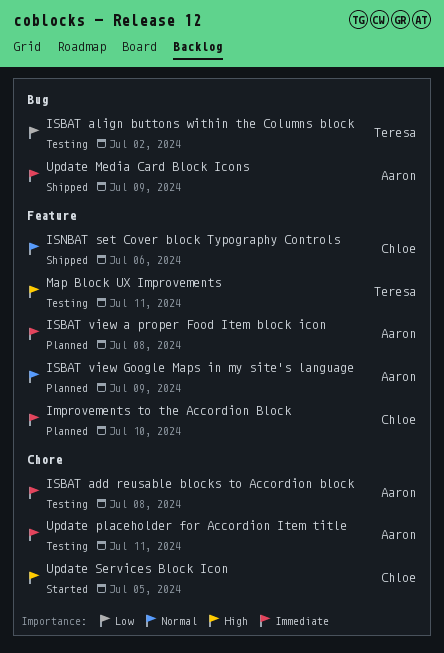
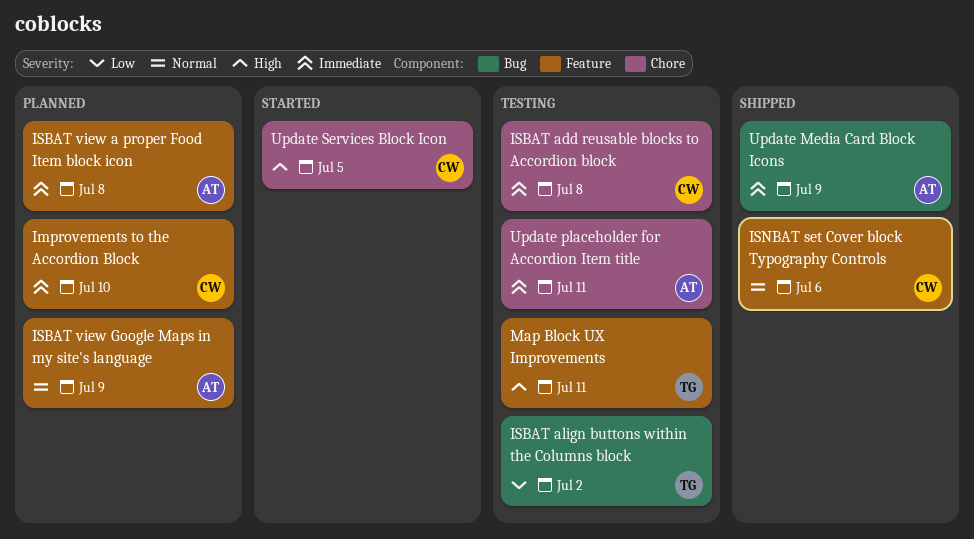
ISBAT add reusable blocks to Accordion block, owner: Aaron -> Chloe

